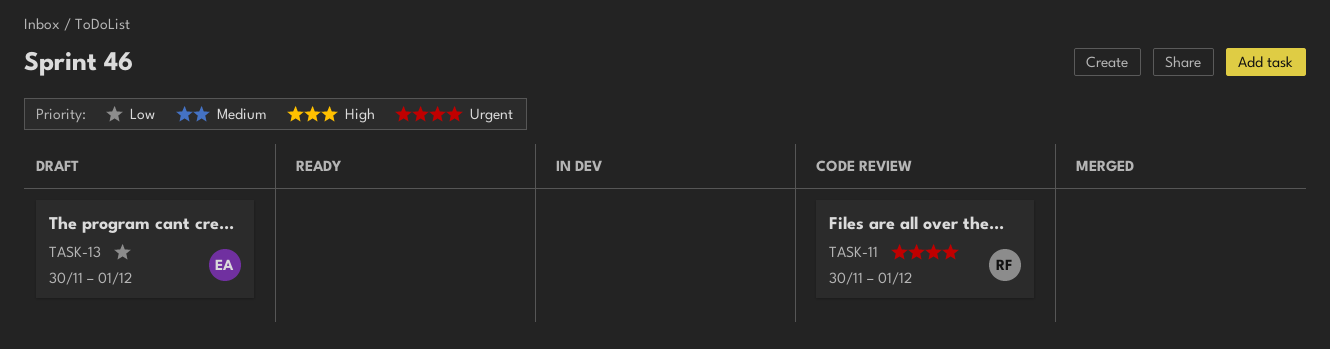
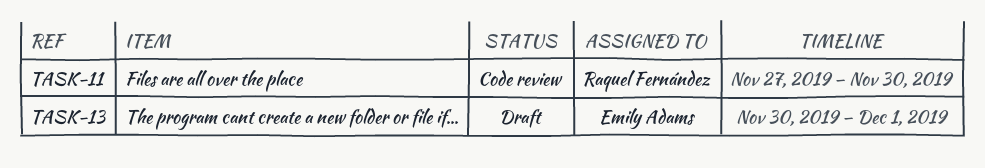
TASK-11, start: Nov 30 -> Nov 27
TASK-11, due: Dec 1 -> Nov 30

